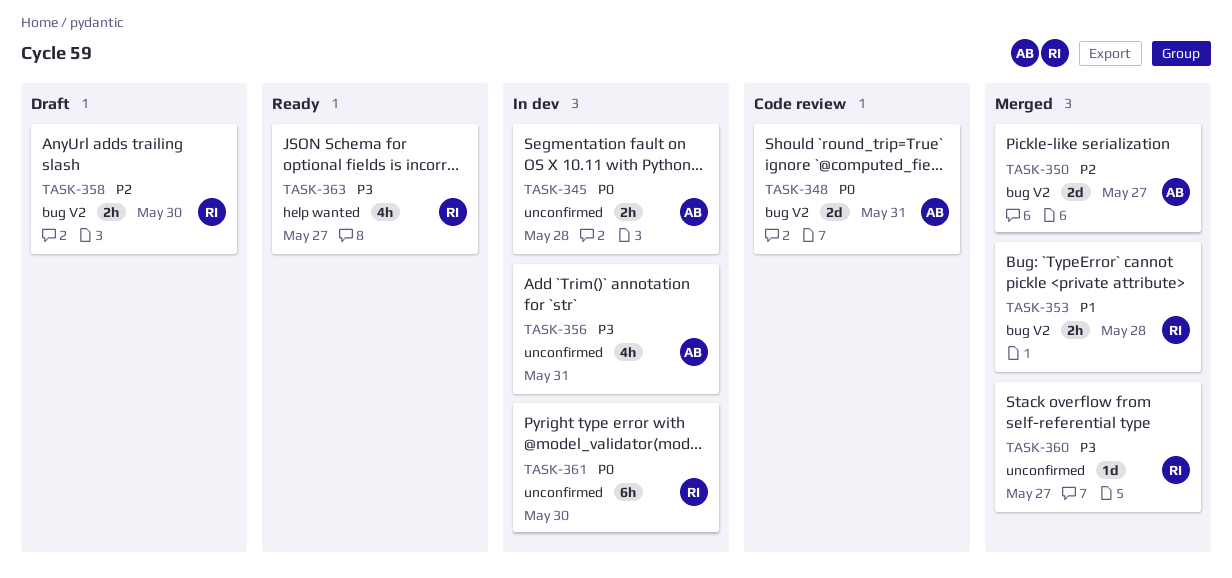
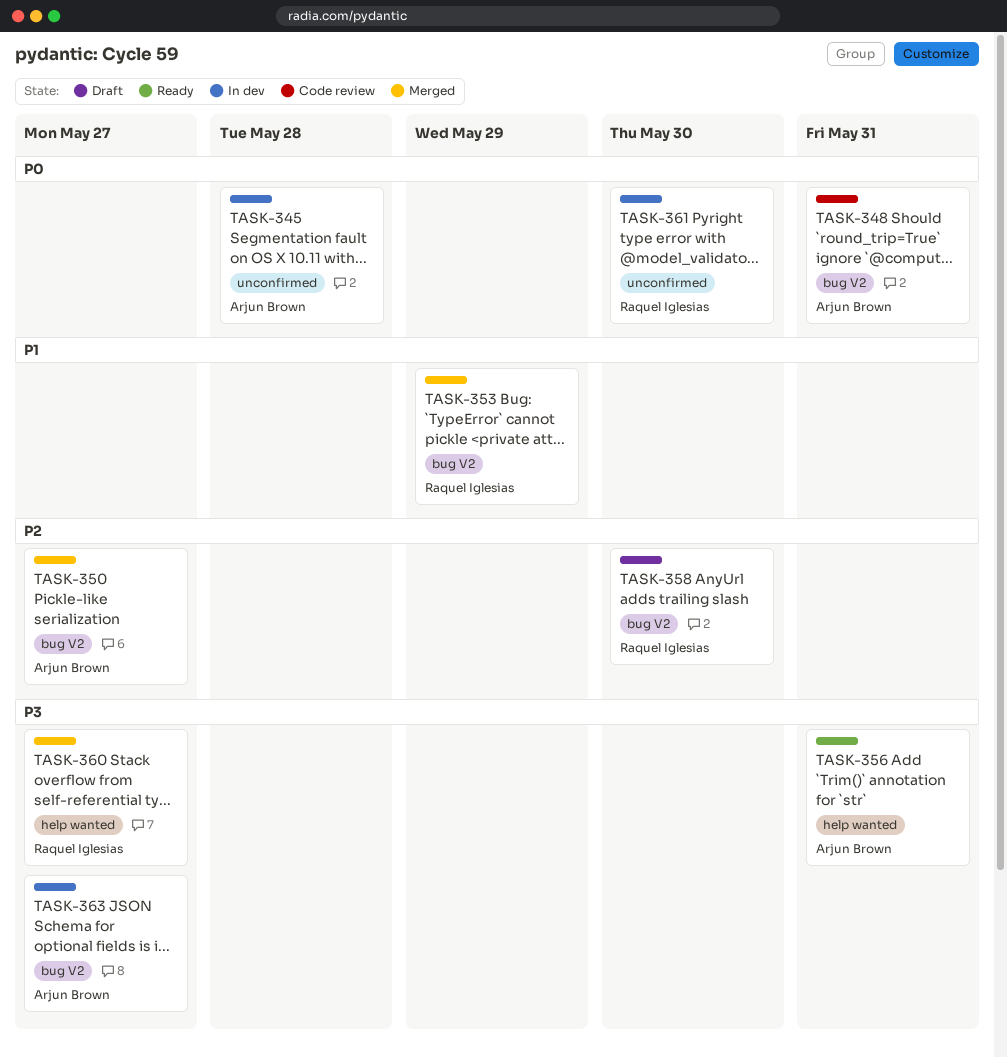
TASK-353, due: May 28 -> May 29
TASK-356, status: In dev -> Ready
TASK-356, label: unconfirmed -> help wanted
TASK-360, label: unconfirmed -> help wanted
TASK-363, status: Ready -> In dev
TASK-363, owner: Raquel Iglesias -> Arjun Brown
TASK-363, label: help wanted -> bug V2

